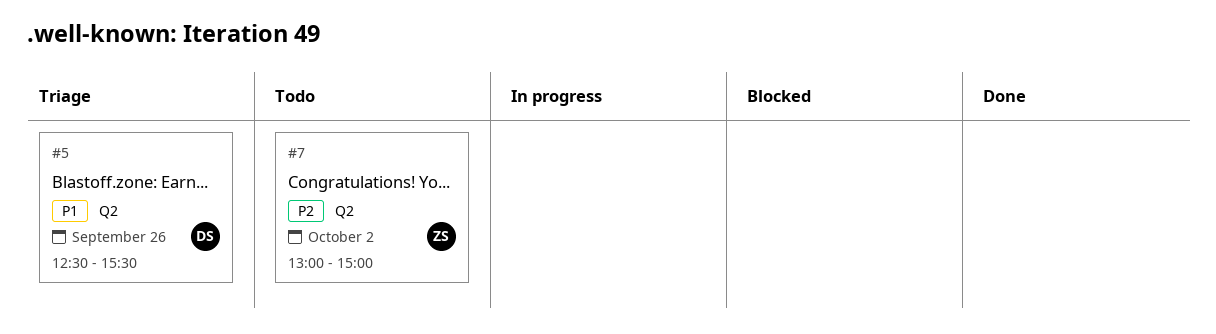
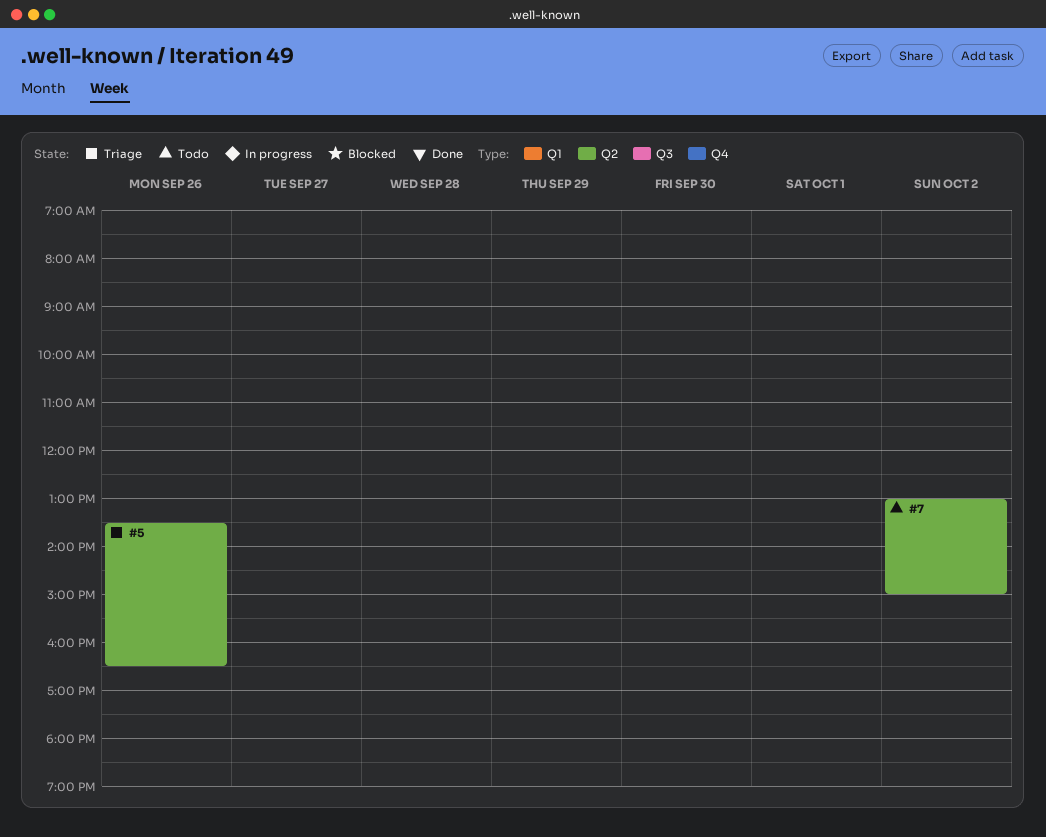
#5, begins: 12:30 -> 13:30
#5, ends: 15:30 -> 16:30

